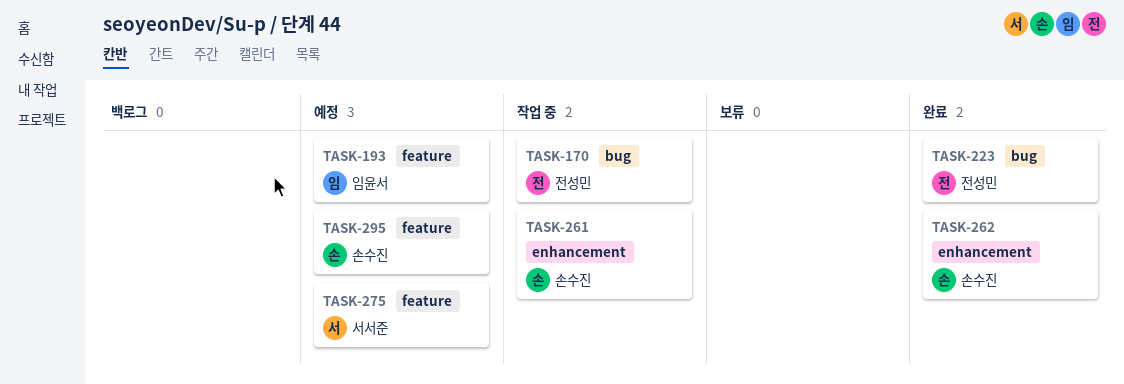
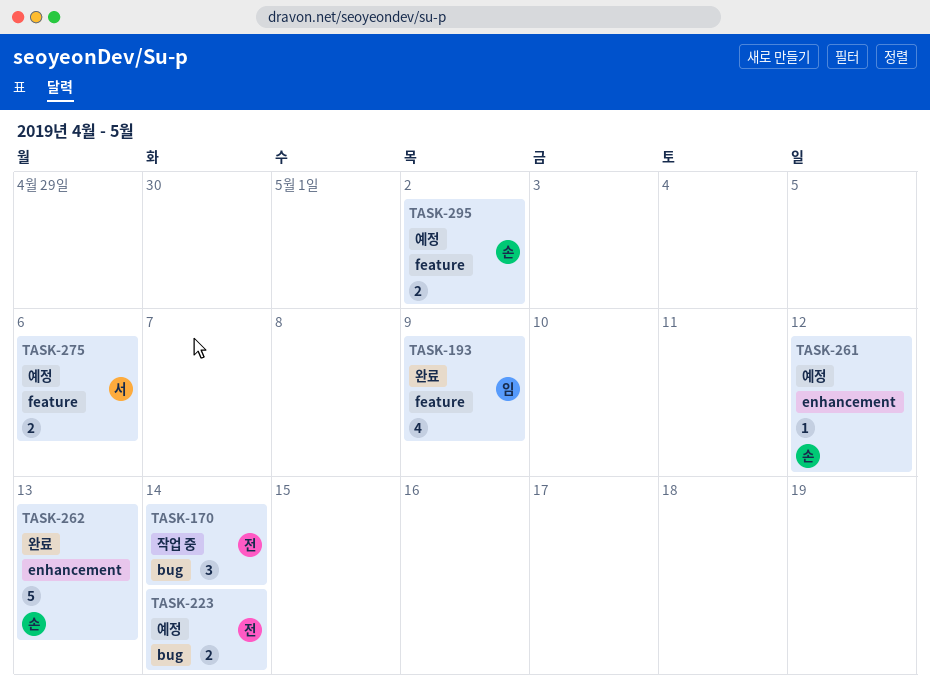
TASK-193, status: 예정 -> 완료
TASK-223, status: 완료 -> 예정
TASK-261, status: 작업 중 -> 예정

